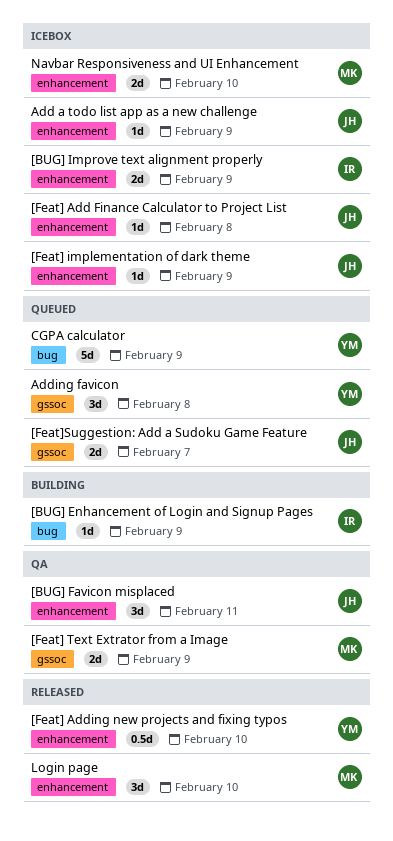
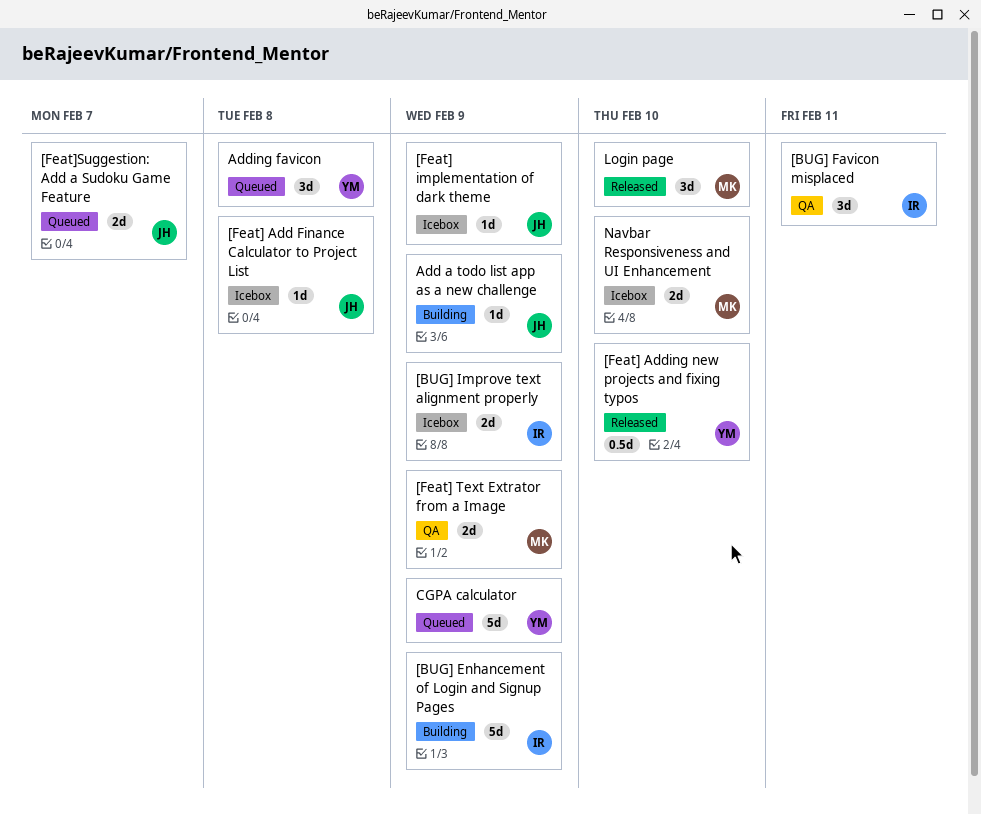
[BUG] Enhancement of Login and Signup Pages, estimate: 1d -> 5d
[BUG] Favicon misplaced, owner: JH -> IR
Add a todo list app as a new challenge, status: Icebox -> Building

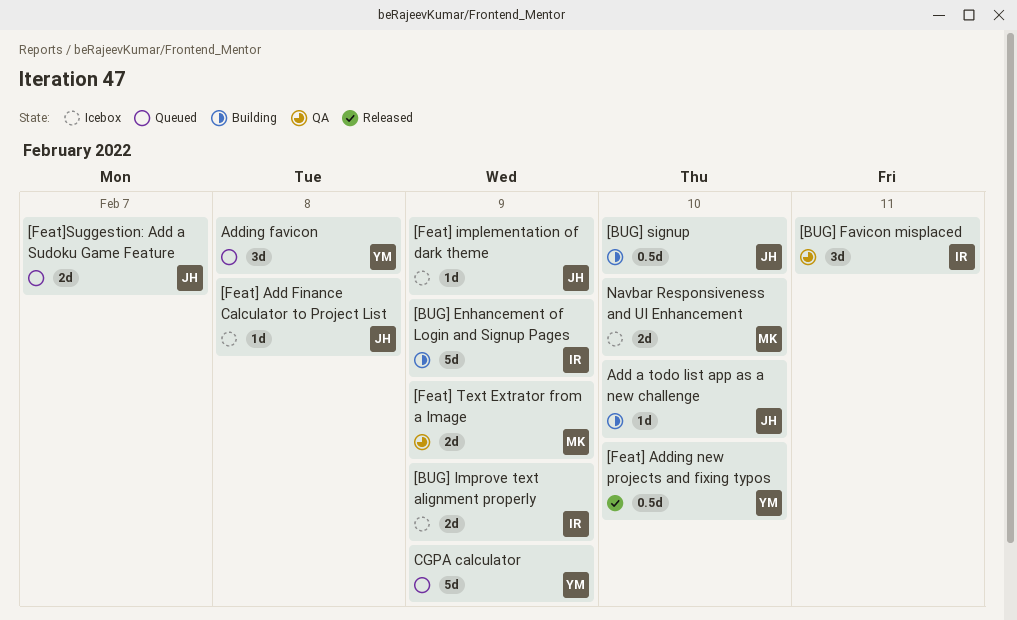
[BUG] signup: none -> present
Add a todo list app as a new challenge, due: Feb 9 -> Feb 10
Login page: present -> none

